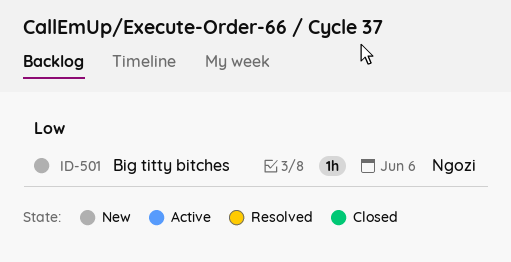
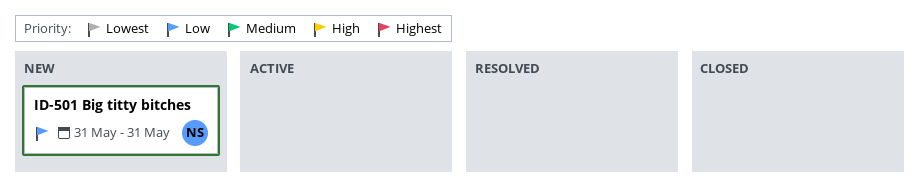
ID-501, due: Jun 6 -> May 31

